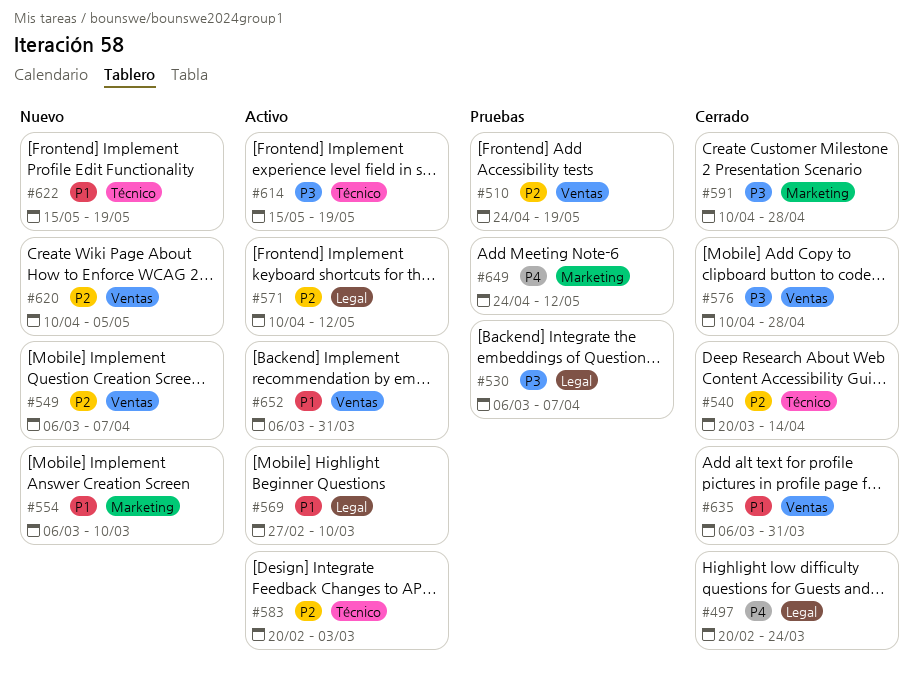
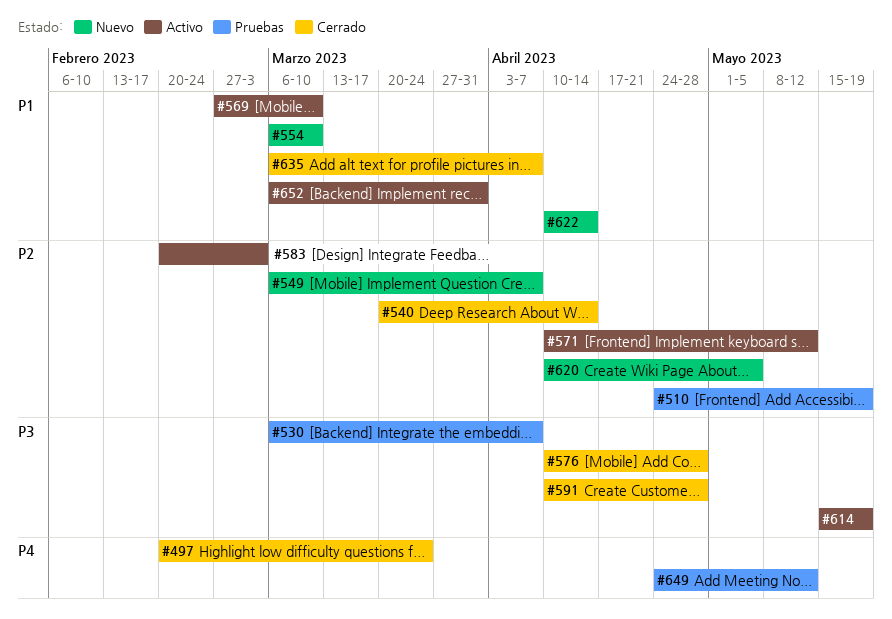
#622, start: May 15 -> Apr 10
#622, due: May 19 -> Apr 14
#635, due: Mar 31 -> Apr 7

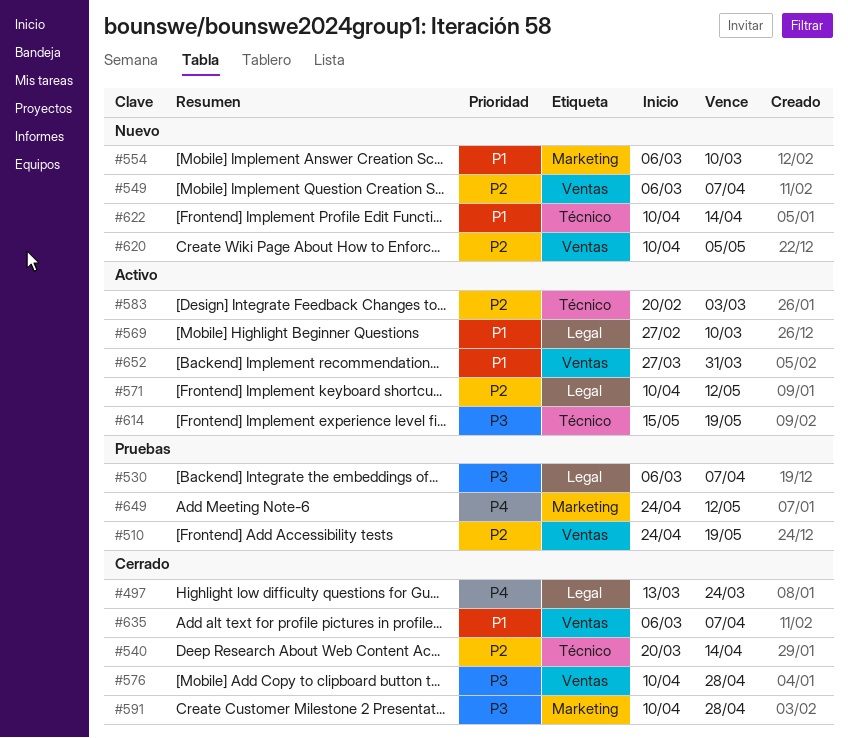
#497, start: Feb 20 -> Mar 13
#652, start: Mar 6 -> Mar 27

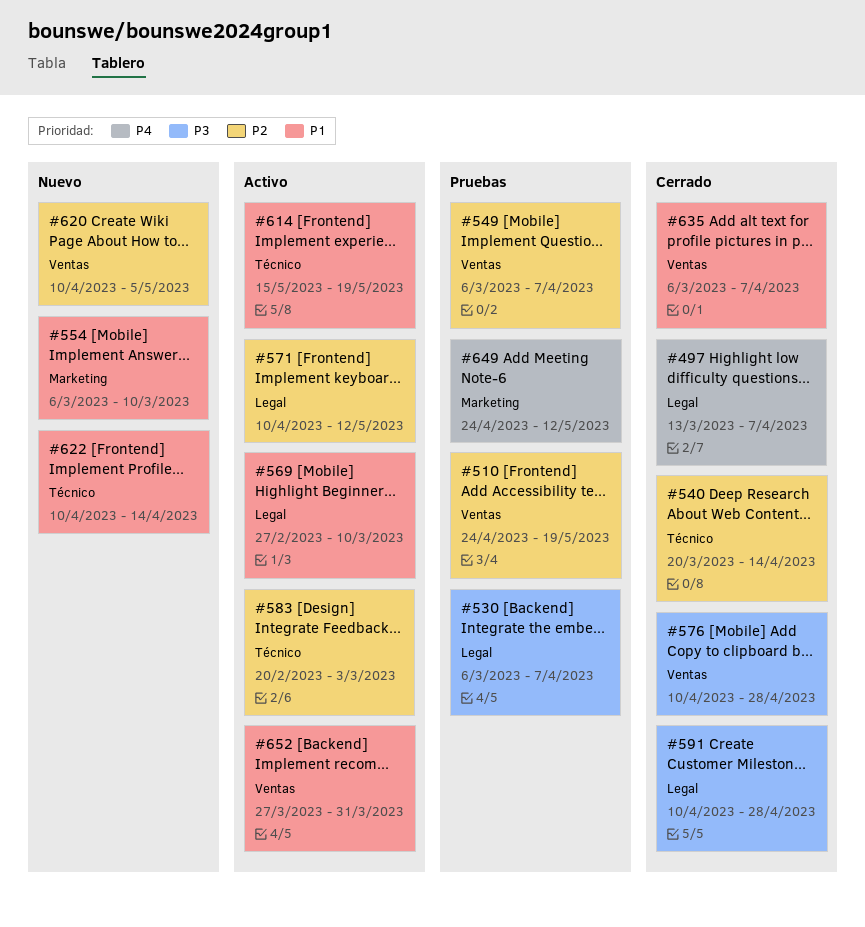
#497, due: Mar 24 -> Apr 7
#549, status: Nuevo -> Pruebas
#591, label: Marketing -> Legal
#614, priority: P3 -> P1

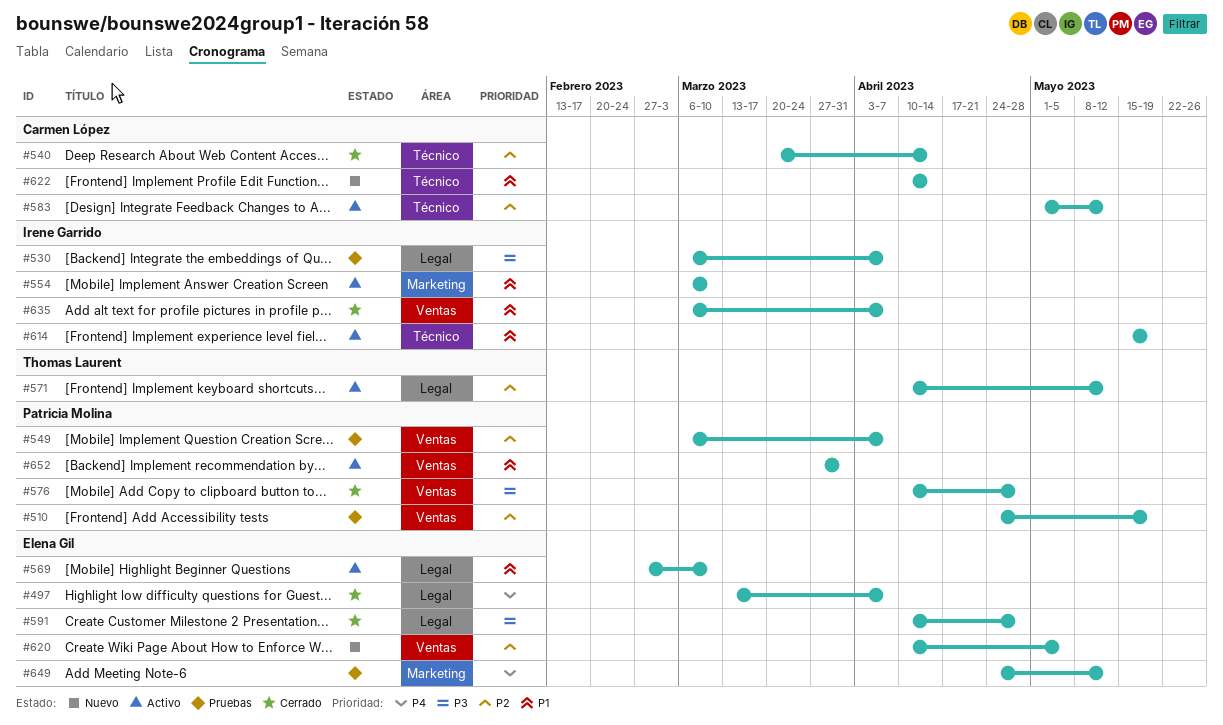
#554, status: Nuevo -> Activo
#583, start: Feb 20 -> May 1
#583, due: Mar 3 -> May 12

